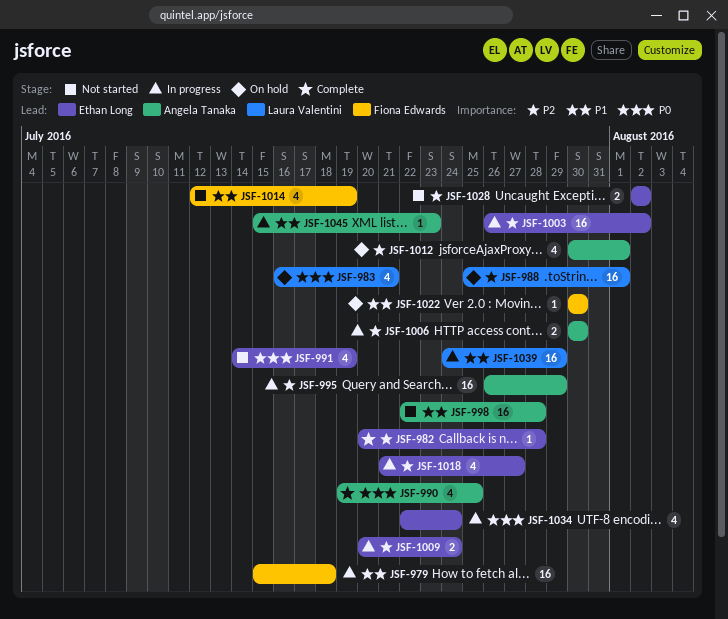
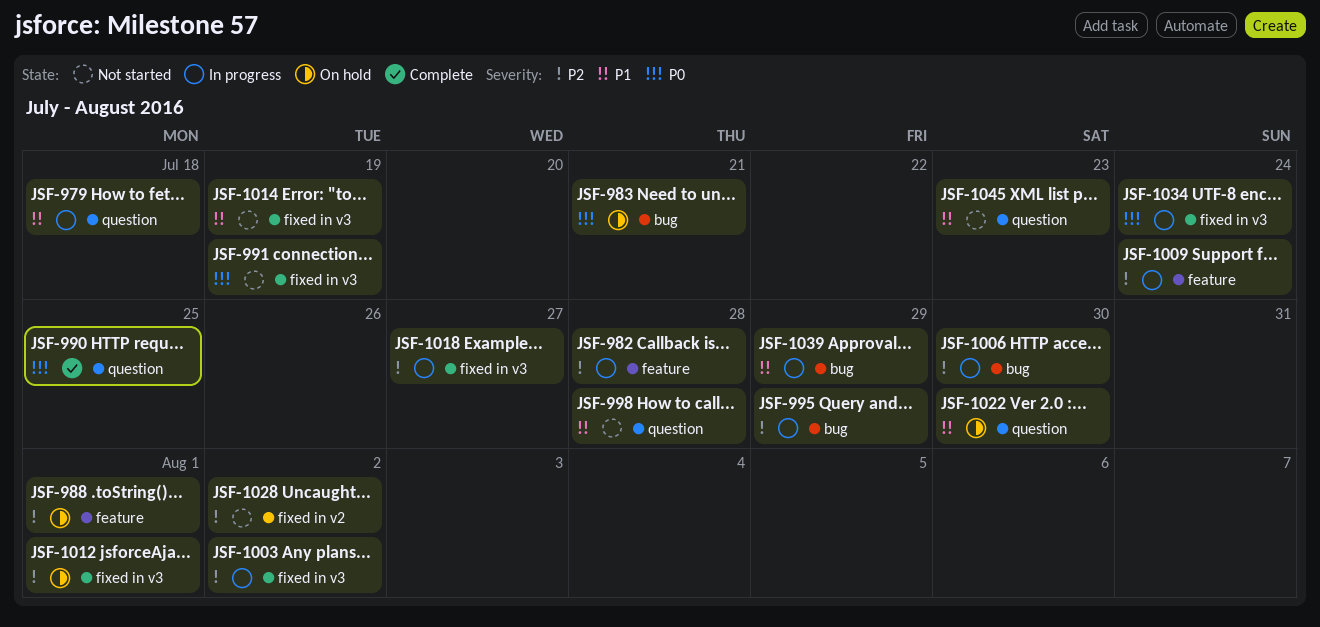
JSF-982, status: Complete -> In progress
JSF-1045, status: In progress -> Not started

